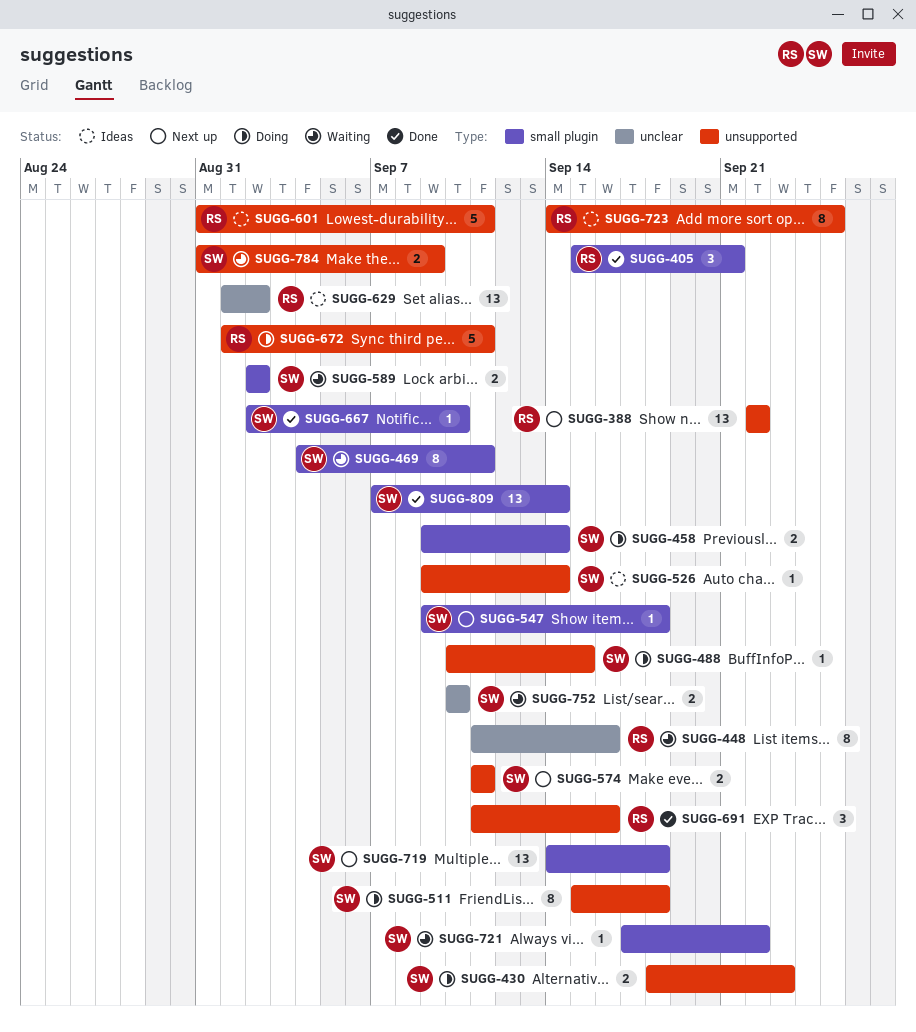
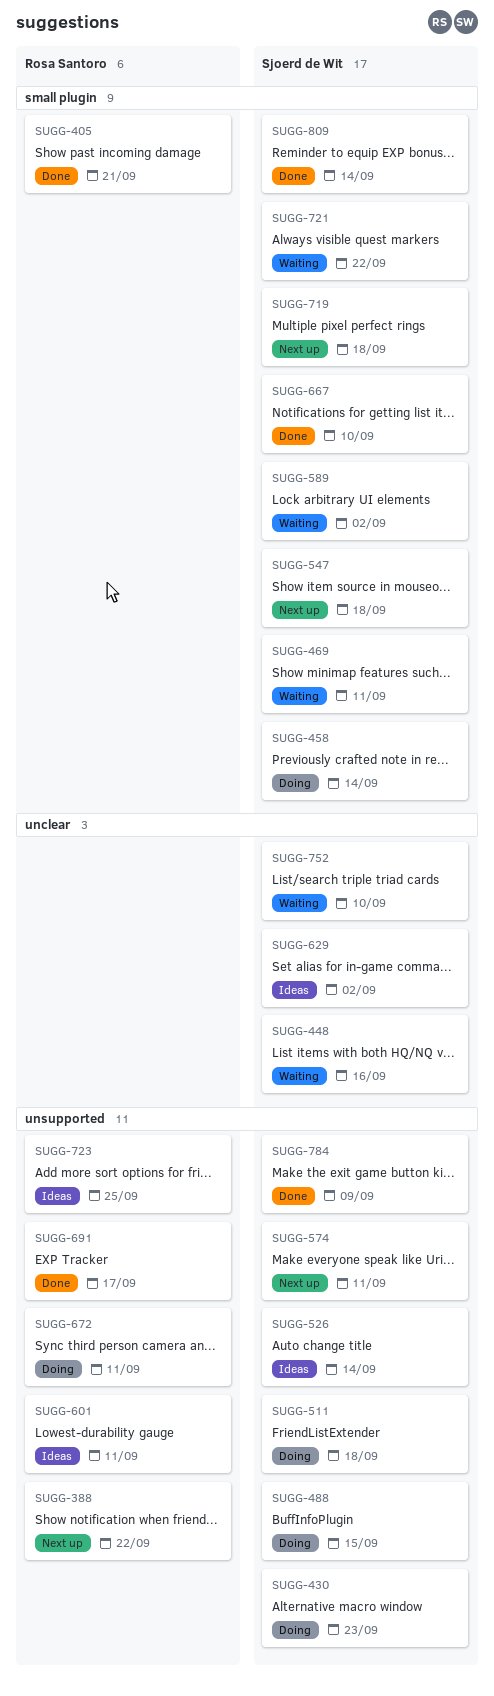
SUGG-448, owner: Rosa Santoro -> Sjoerd de Wit
SUGG-629, owner: Rosa Santoro -> Sjoerd de Wit
SUGG-691, due: Sep 16 -> Sep 17
SUGG-784, status: Waiting -> Done

